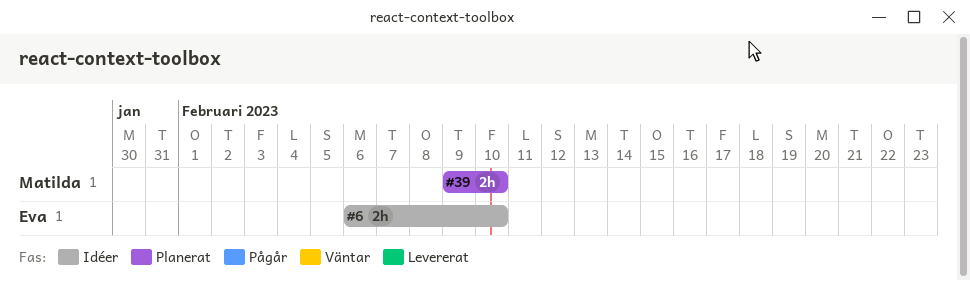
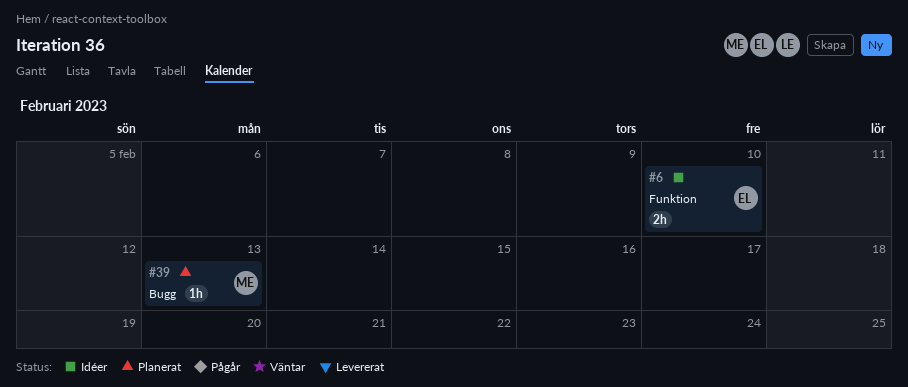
#39, estimate: 2h -> 1h
#39, due: Feb 10 -> Feb 13

